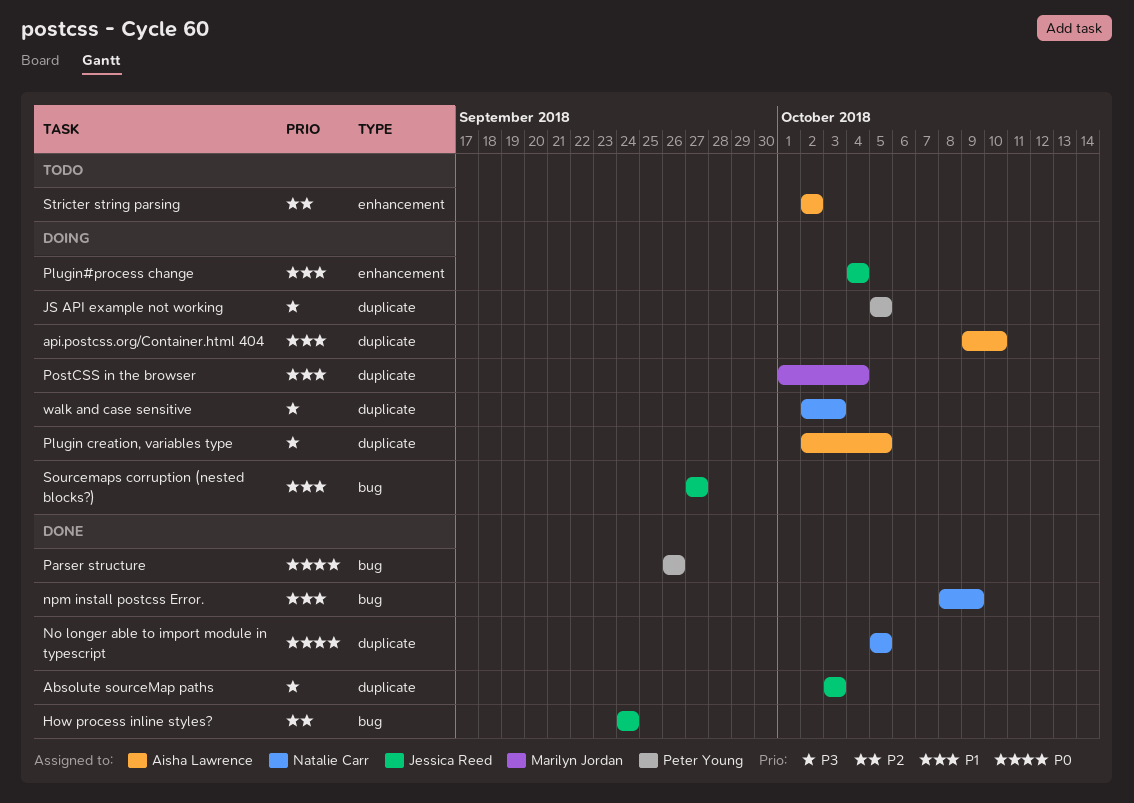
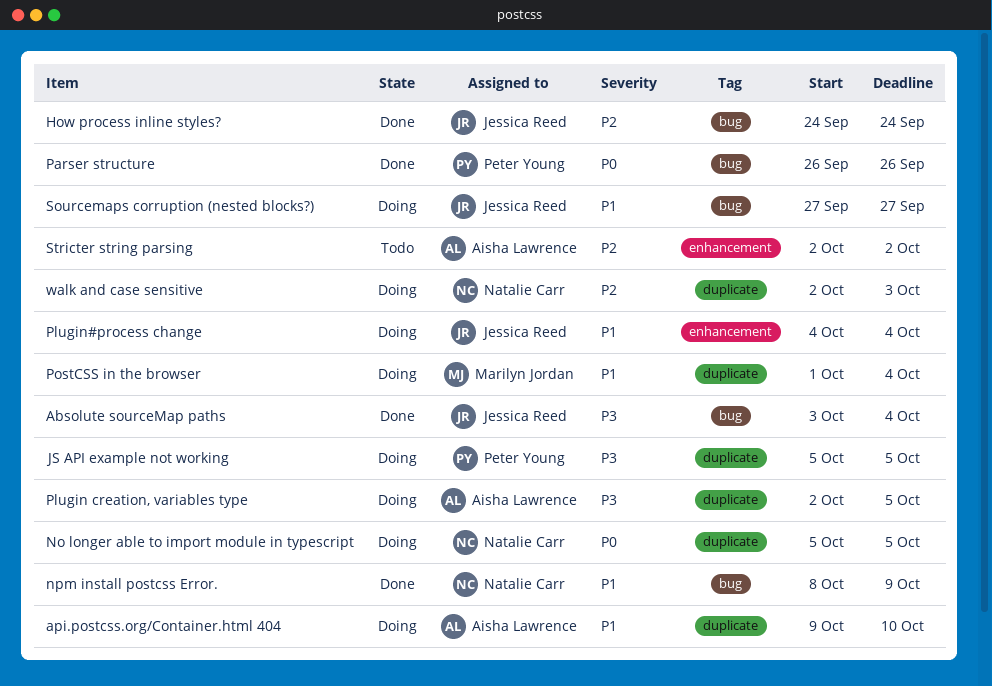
Absolute sourceMap paths, label: duplicate -> bug
Absolute sourceMap paths, due: Oct 3 -> Oct 4
No longer able to import module in typescript, status: Done -> Doing
walk and case sensitive, priority: P3 -> P2

